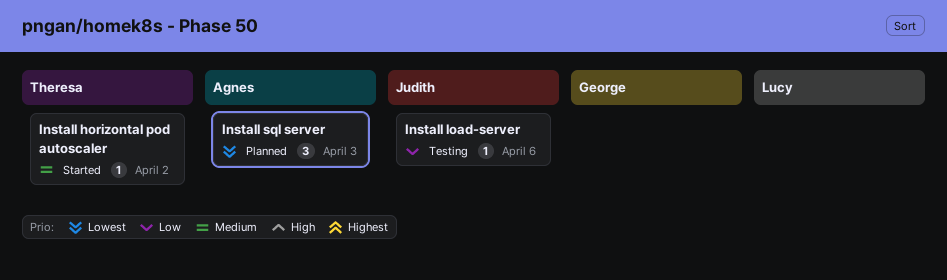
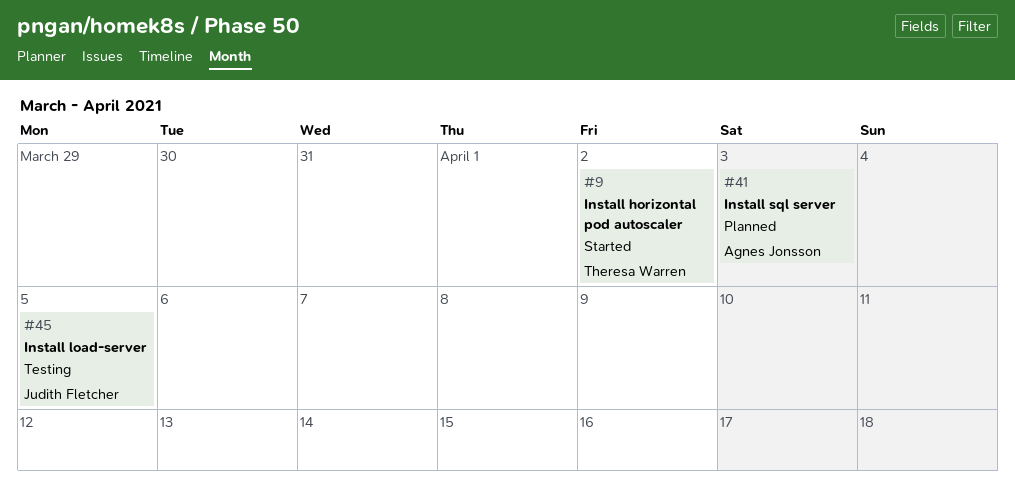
Install load-server, due: Apr 6 -> Apr 5

